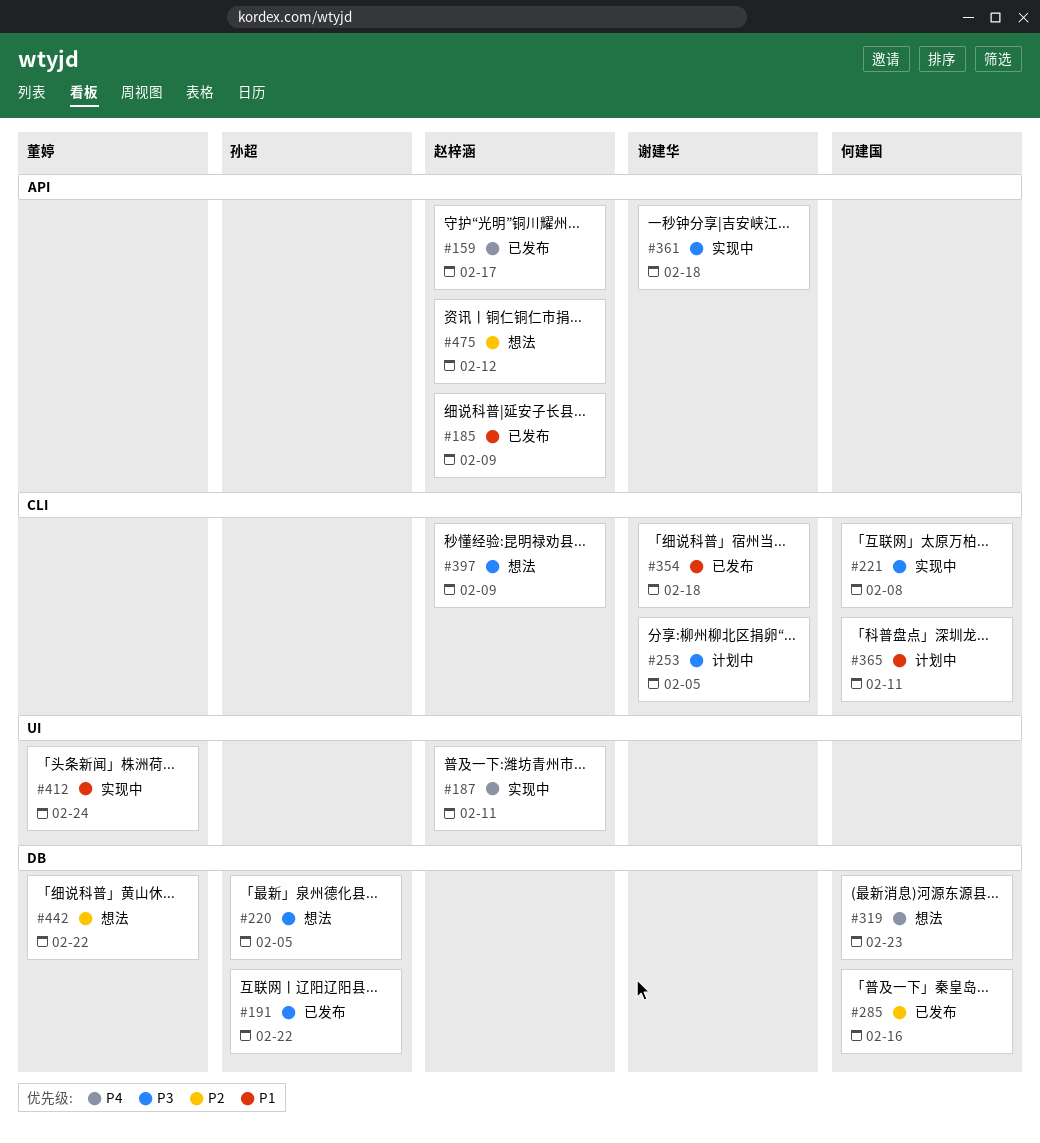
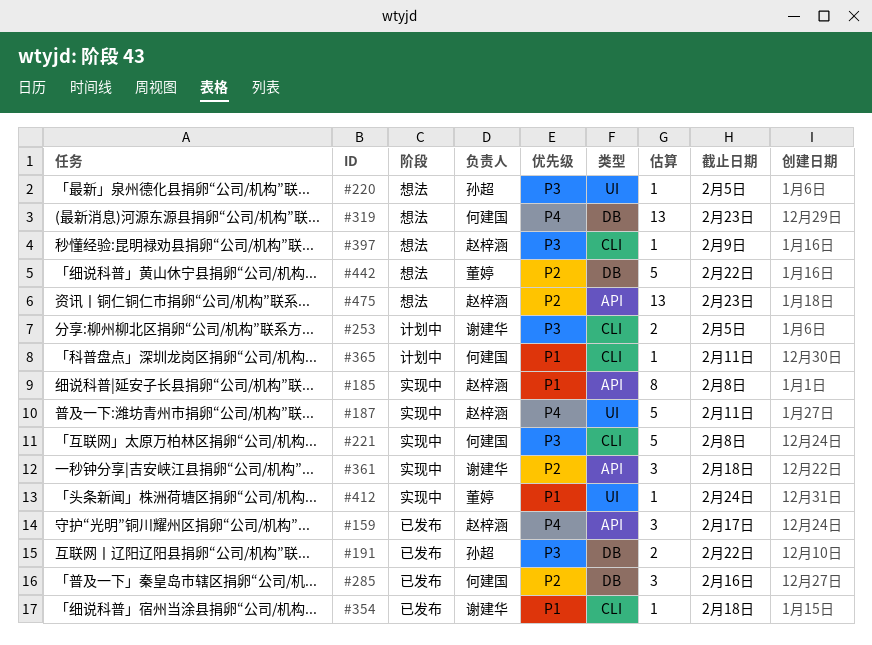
#185, status: 已发布 -> 实现中
#185, due: Feb 9 -> Feb 8
#220, label: DB -> UI
#361, priority: P3 -> P2
#475, due: Feb 12 -> Feb 23

